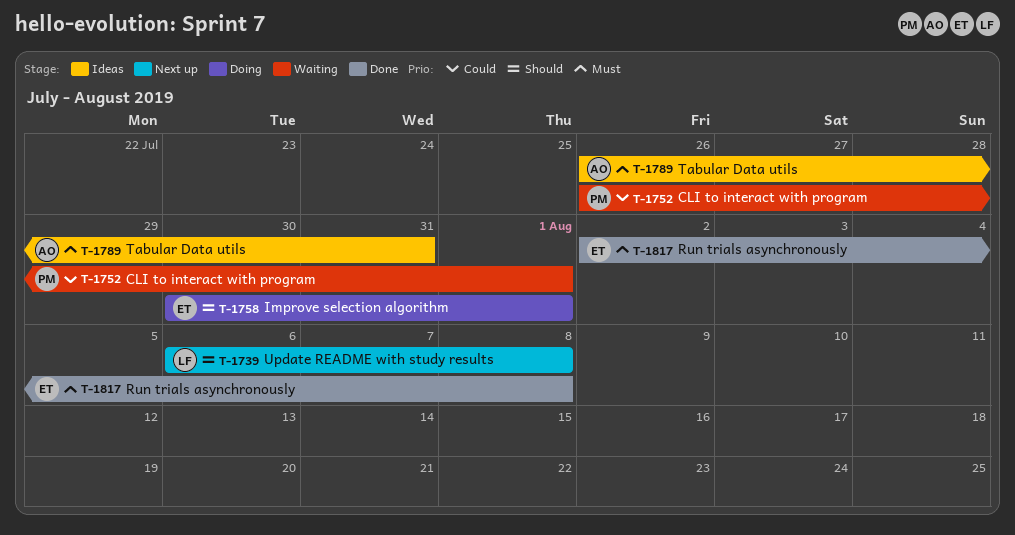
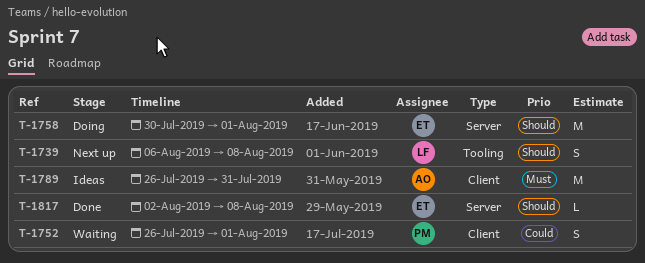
T-1817, priority: Must -> Should

